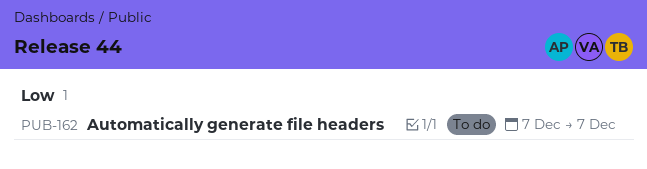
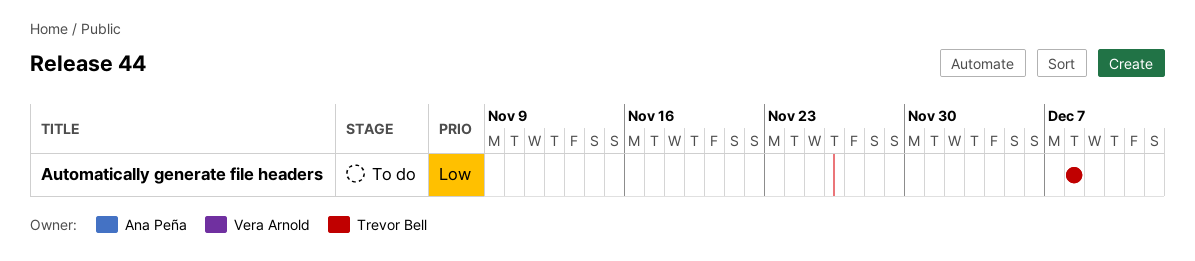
Automatically generate file headers, start: Dec 7 -> Dec 8
Automatically generate file headers, due: Dec 7 -> Dec 8

